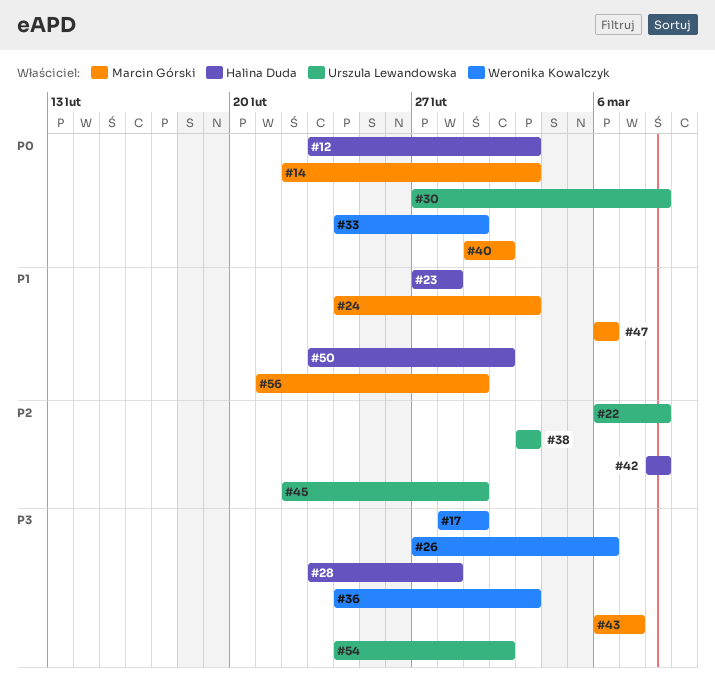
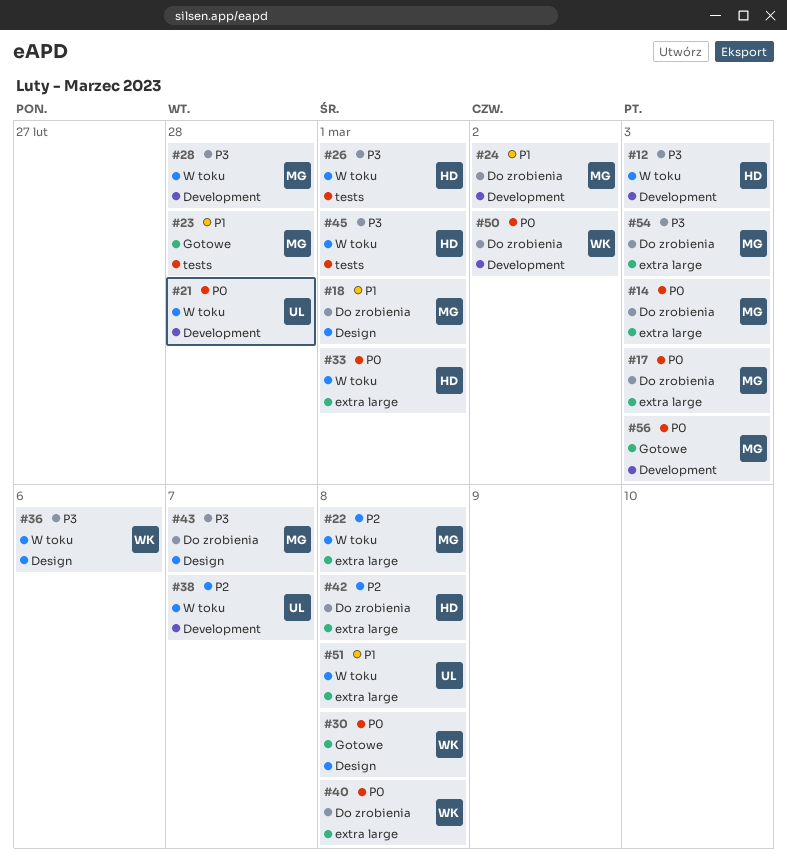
#12, priority: P0 -> P3
#17, owner: Weronika Kowalczyk -> Marcin Górski
#17, priority: P3 -> P0
#17, due: Mar 1 -> Mar 3
#18: none -> present
#21: none -> present
#22, owner: Urszula Lewandowska -> Marcin Górski
#23, owner: Halina Duda -> Marcin Górski
#24, due: Mar 3 -> Mar 2
#26, owner: Weronika Kowalczyk -> Halina Duda
#26, due: Mar 6 -> Mar 1
#28, owner: Halina Duda -> Marcin Górski
#30, owner: Urszula Lewandowska -> Weronika Kowalczyk
#33, owner: Weronika Kowalczyk -> Halina Duda
#36, due: Mar 3 -> Mar 6
#38, due: Mar 3 -> Mar 7
#40, owner: Marcin Górski -> Weronika Kowalczyk
#40, due: Mar 2 -> Mar 8
#45, owner: Urszula Lewandowska -> Halina Duda
#45, priority: P2 -> P3
#47: present -> none
#50, owner: Halina Duda -> Weronika Kowalczyk
#50, priority: P1 -> P0
#51: none -> present
#54, owner: Urszula Lewandowska -> Marcin Górski
#54, due: Mar 2 -> Mar 3
#56, priority: P1 -> P0
#56, due: Mar 1 -> Mar 3

